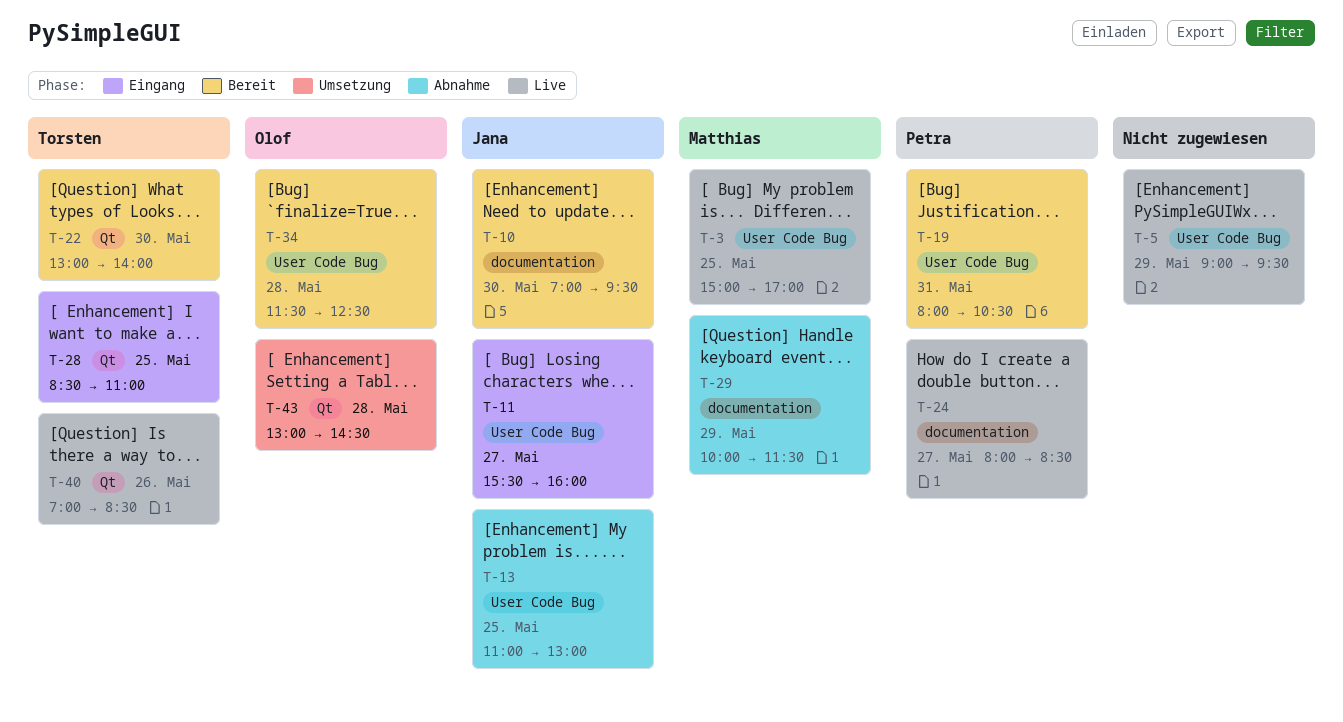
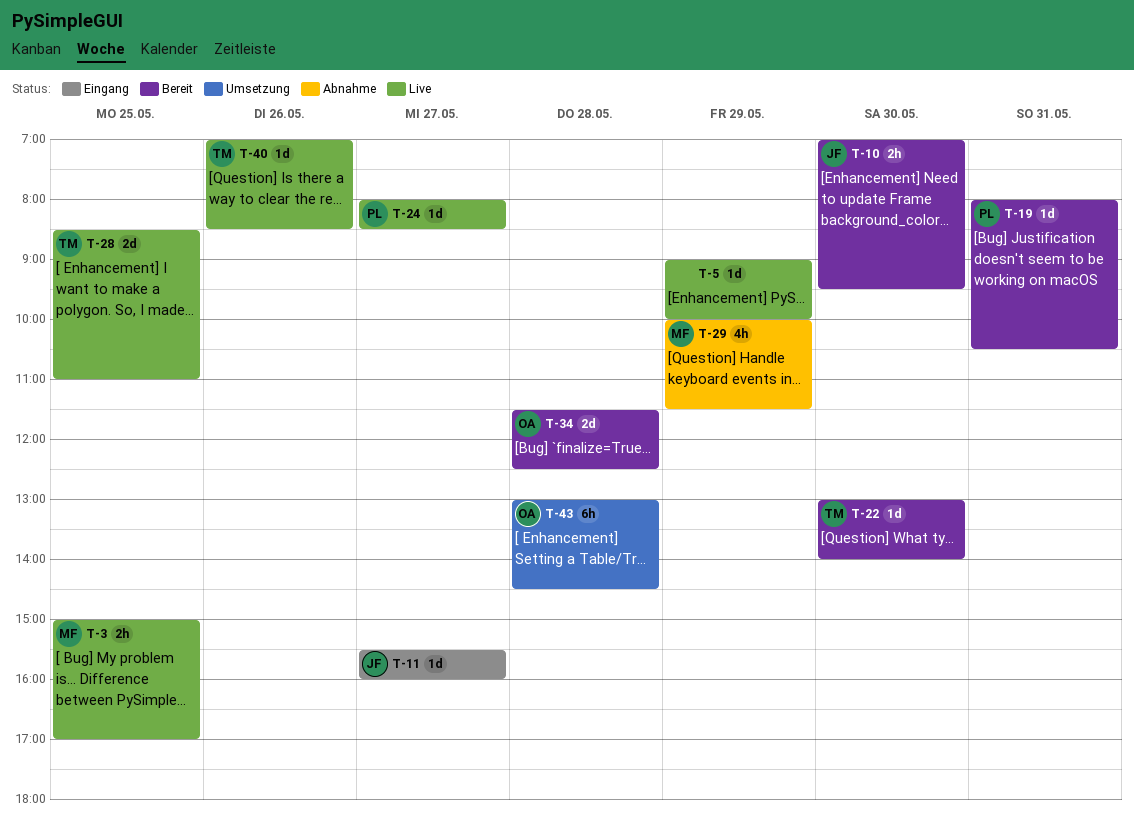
T-5, ends: 09:30 -> 10:00
T-13: present -> none
T-28, status: Eingang -> Live

